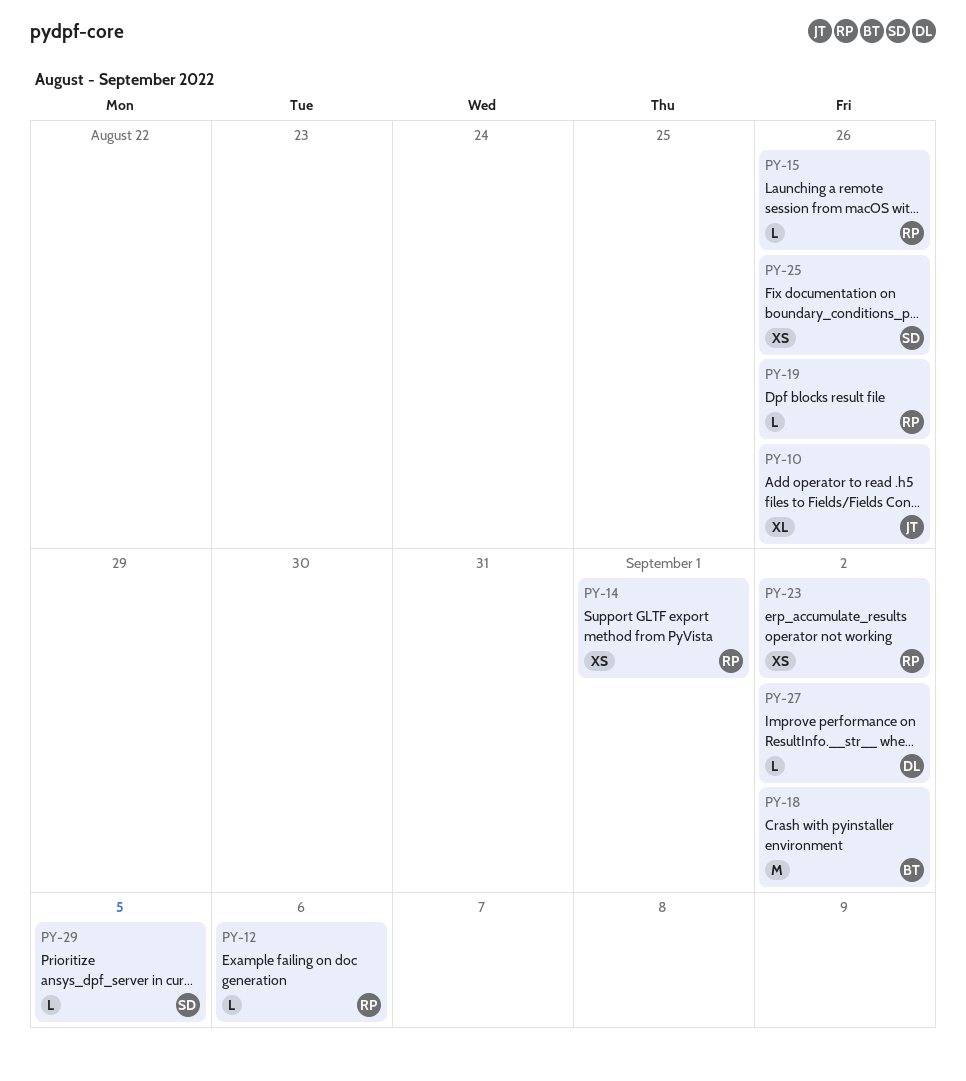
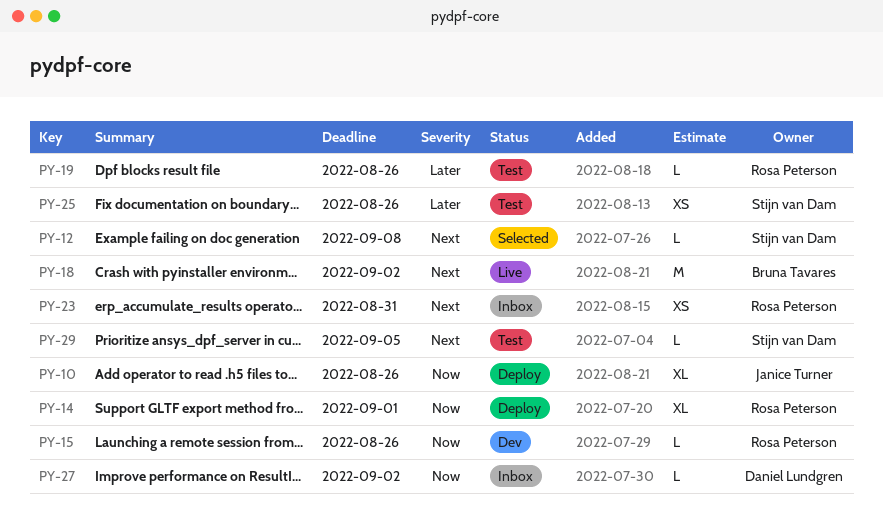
PY-12, owner: Rosa Peterson -> Stijn van Dam
PY-12, due: Sep 6 -> Sep 8
PY-14, estimate: XS -> XL
PY-23, due: Sep 2 -> Aug 31

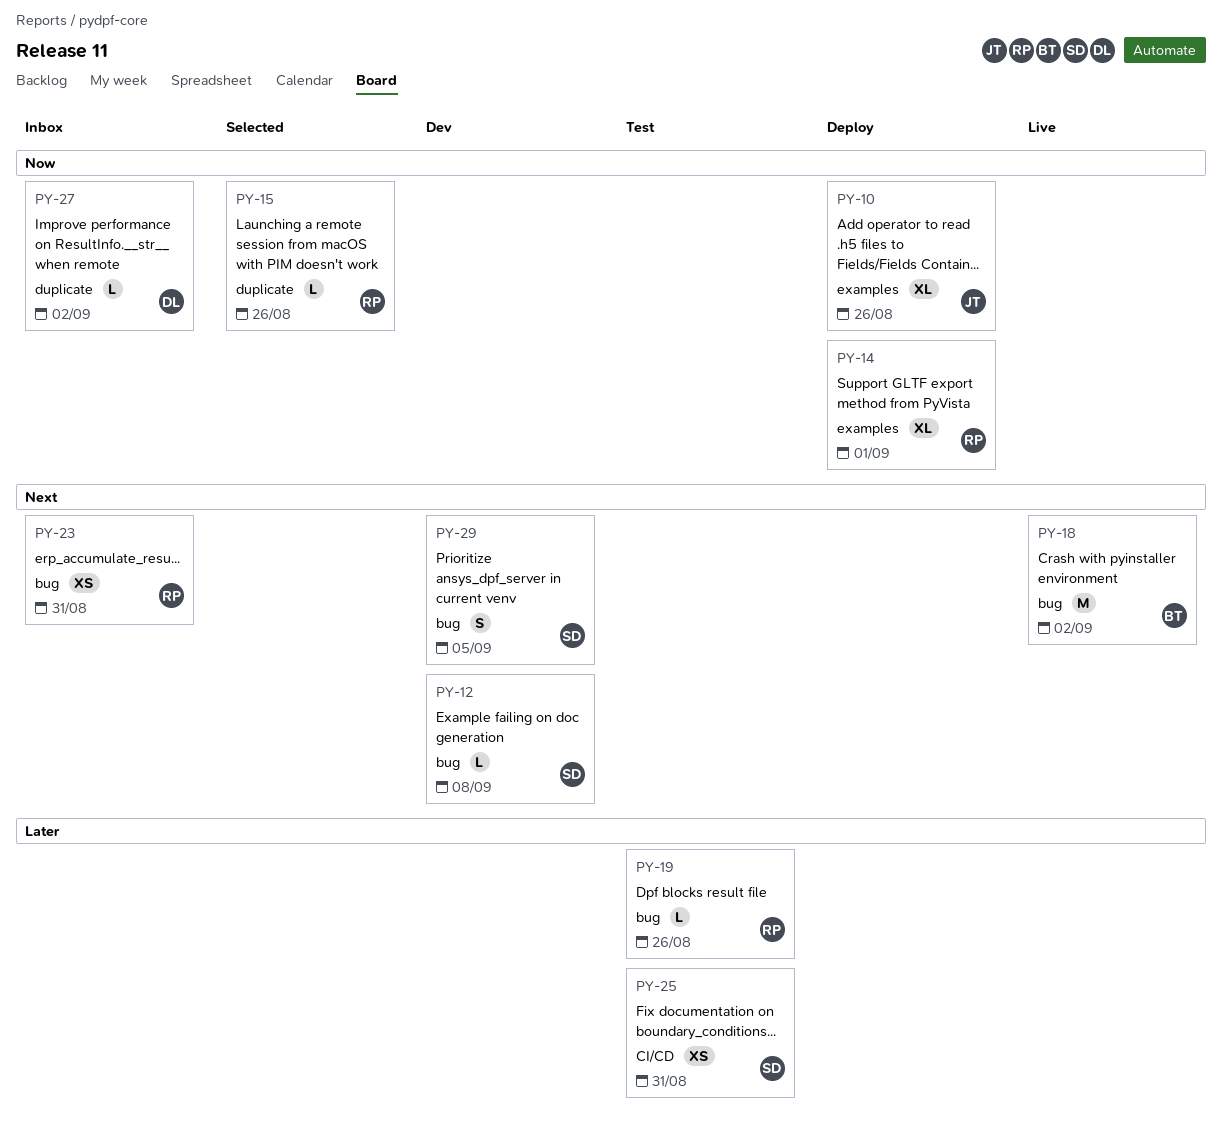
PY-12, status: Selected -> Dev
PY-15, status: Dev -> Selected
PY-25, due: Aug 26 -> Aug 31
PY-29, status: Test -> Dev
PY-29, estimate: L -> S

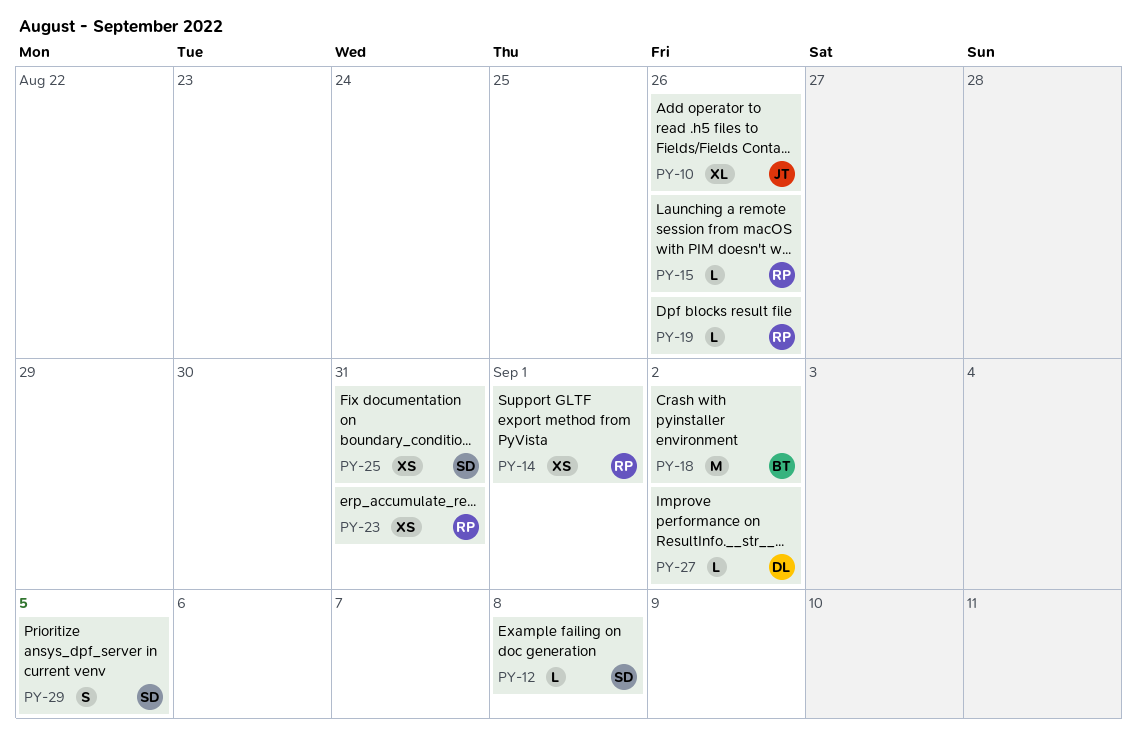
PY-14, estimate: XL -> XS

